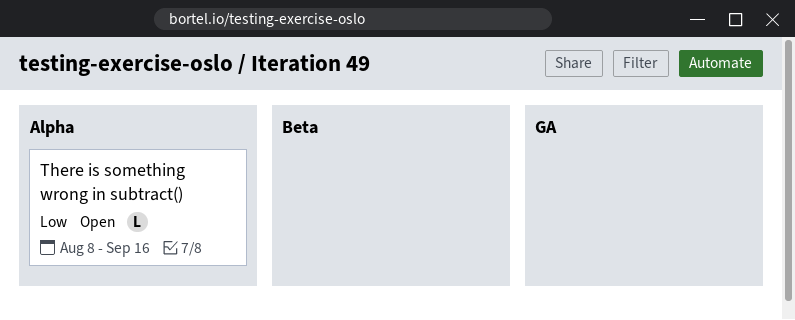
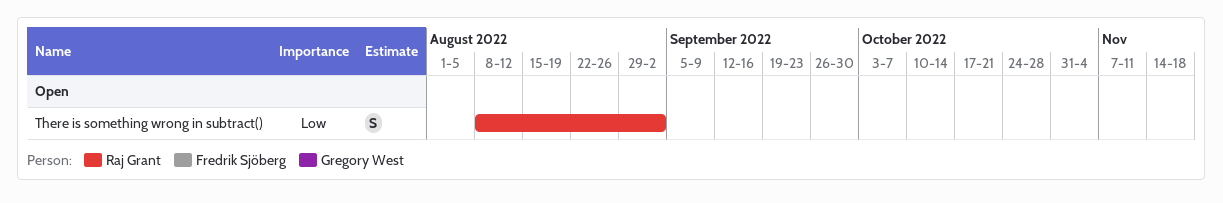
There is something wrong in subtract(), estimate: L -> S
There is something wrong in subtract(), due: Sep 16 -> Sep 2

